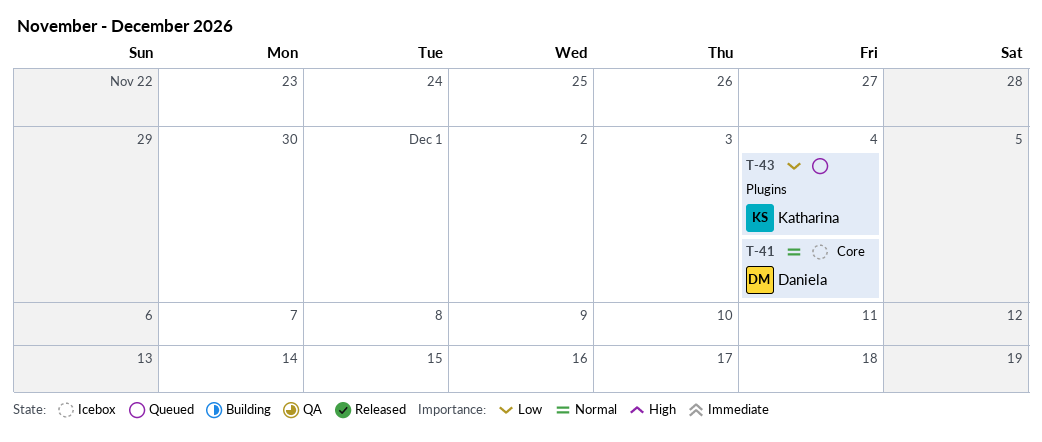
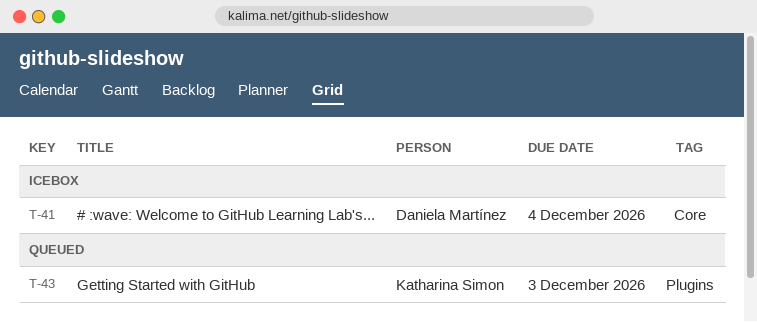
T-43, due: Dec 4 -> Dec 3

